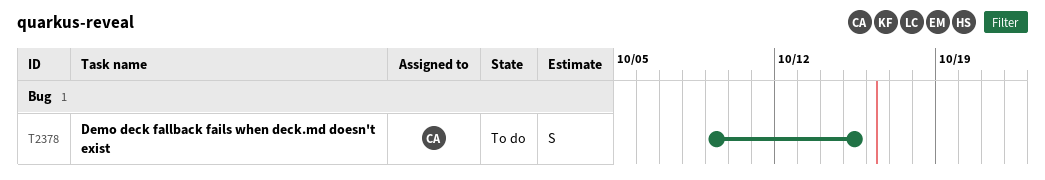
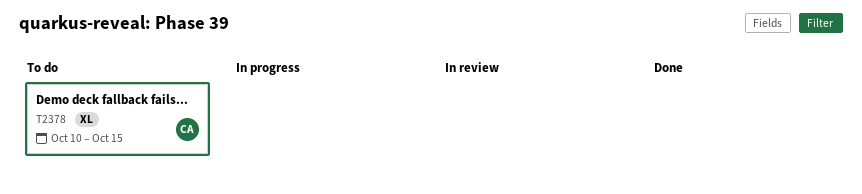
T2378, estimate: S -> XL
T2378, start: Oct 9 -> Oct 10

